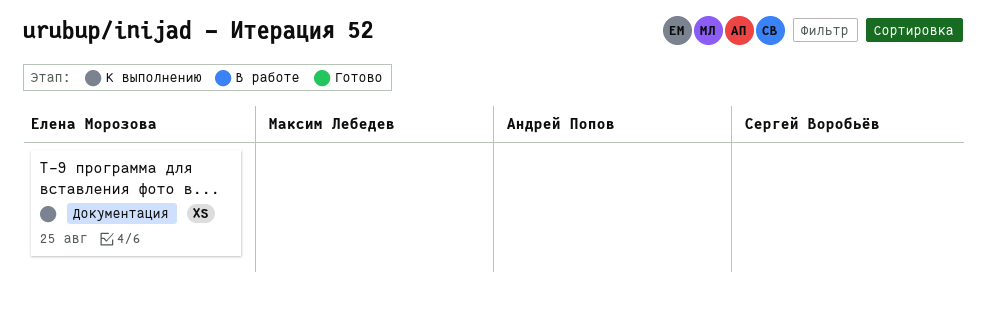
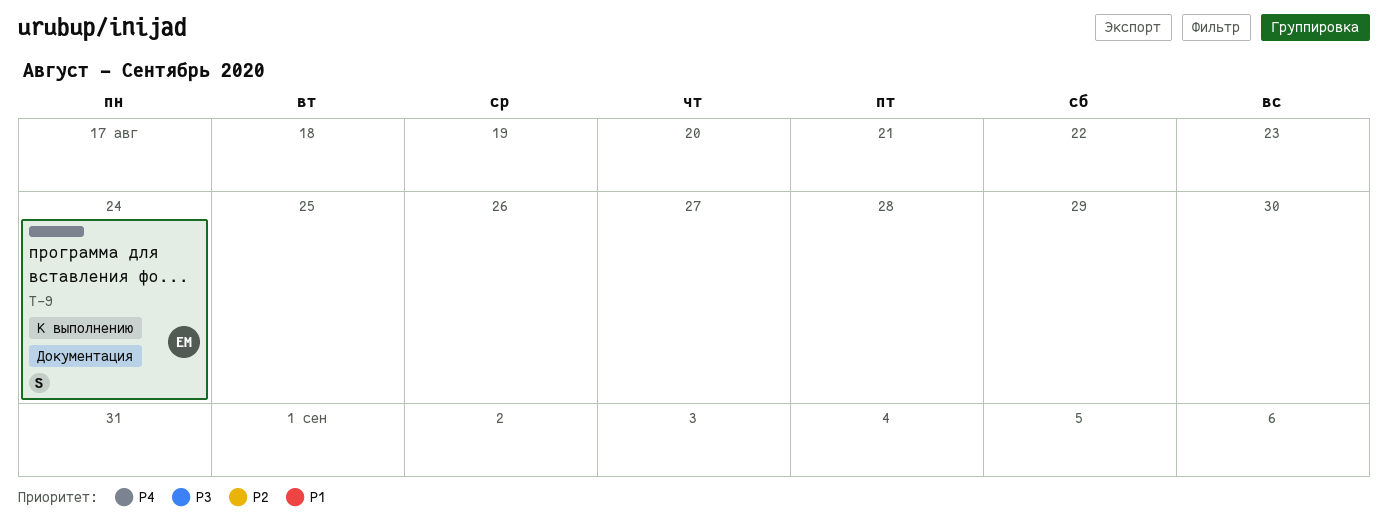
T-9, estimate: XS -> S
T-9, due: Aug 25 -> Aug 24

